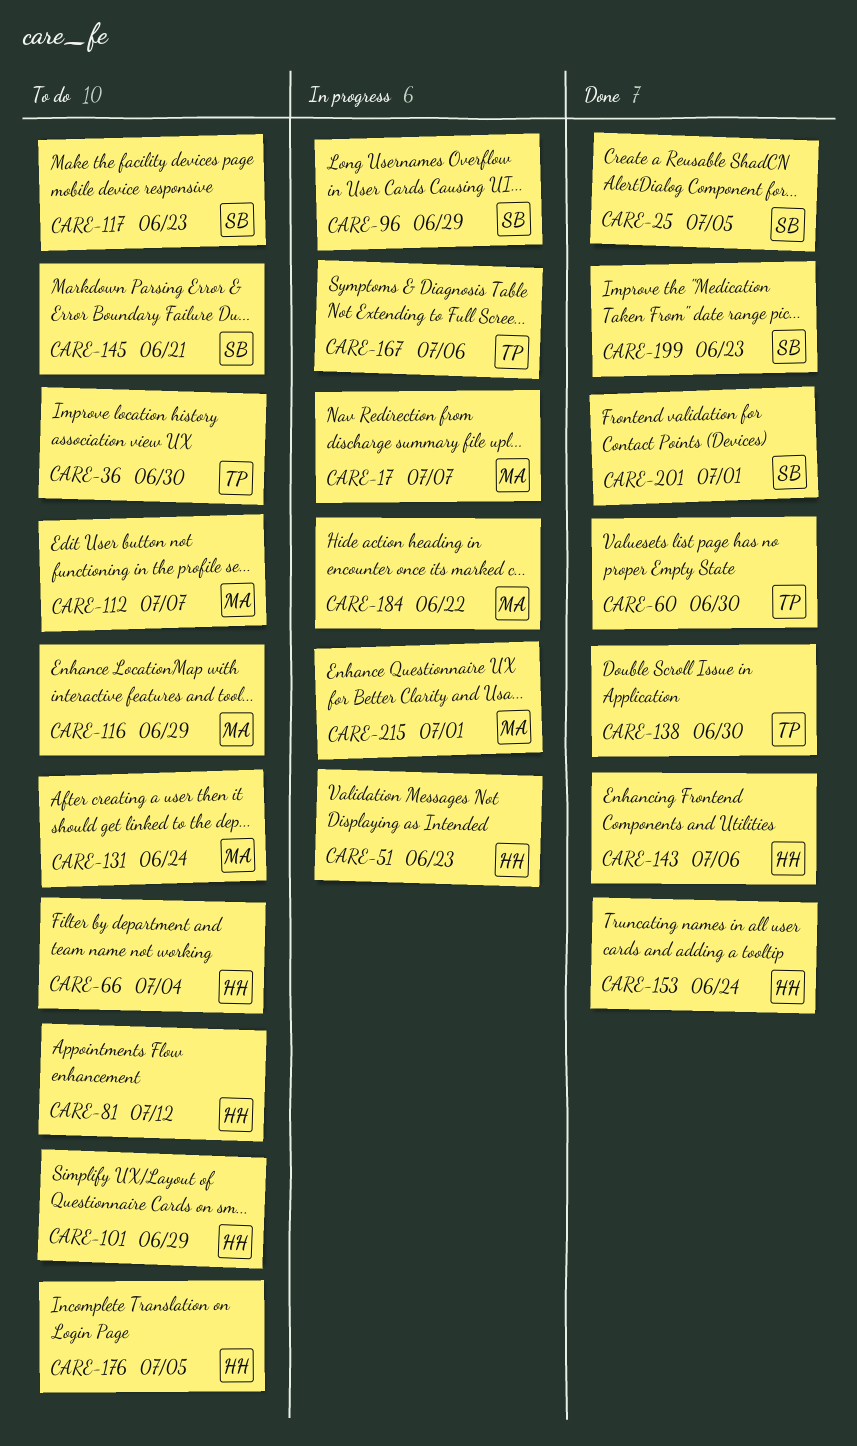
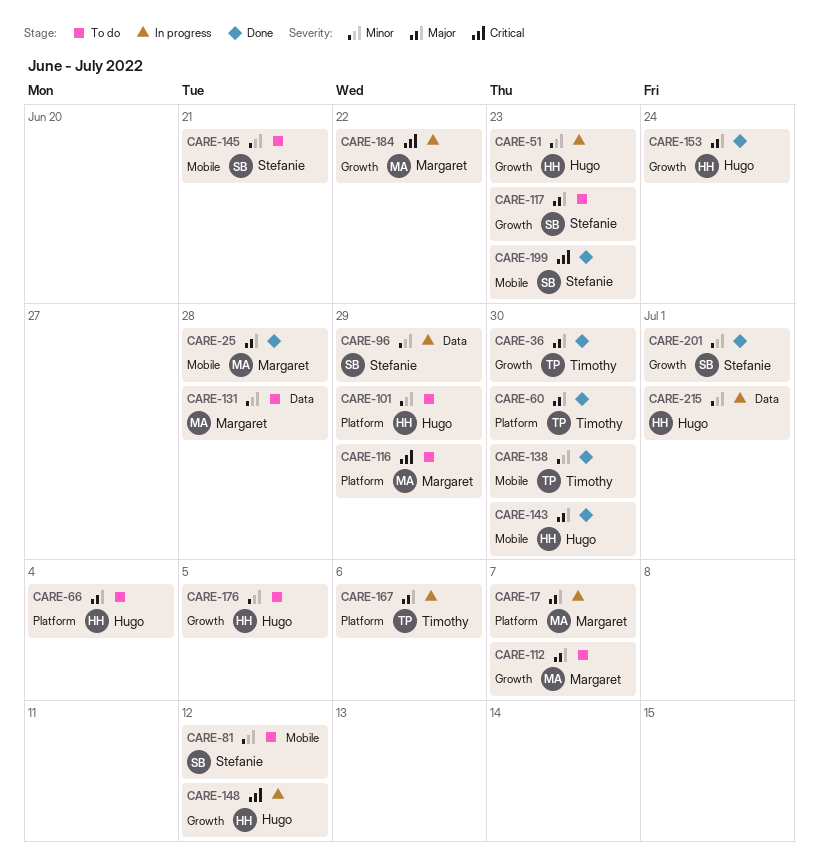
CARE-25, owner: Stefanie -> Margaret
CARE-25, due: Jul 5 -> Jun 28
CARE-36, status: To do -> Done
CARE-81, owner: Hugo -> Stefanie
CARE-131, due: Jun 24 -> Jun 28
CARE-143, due: Jul 6 -> Jun 30
CARE-148: none -> present
CARE-215, owner: Margaret -> Hugo

